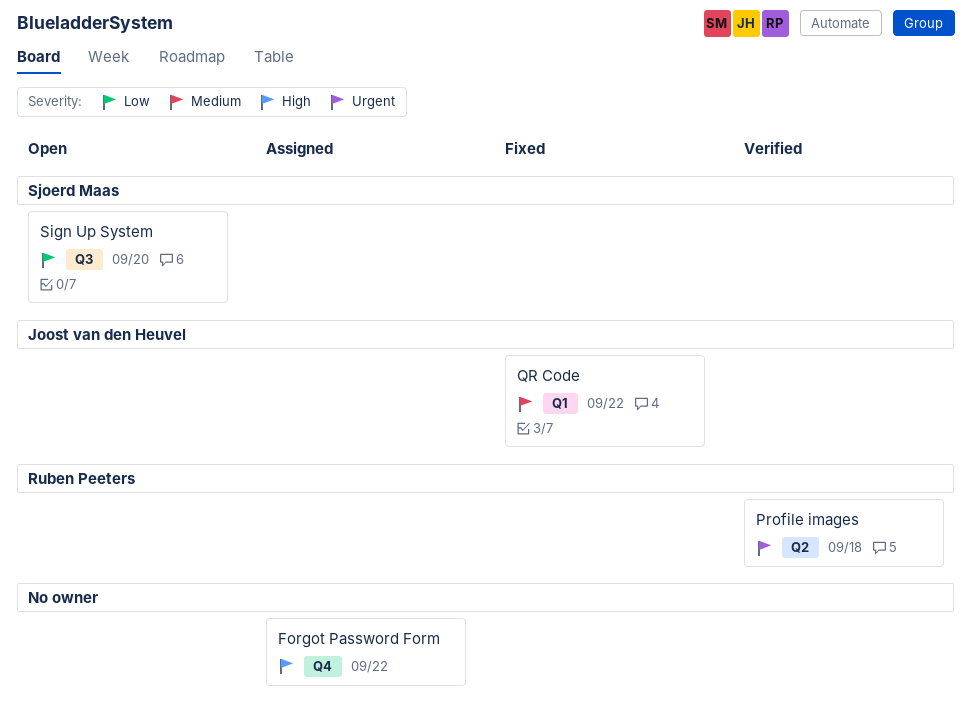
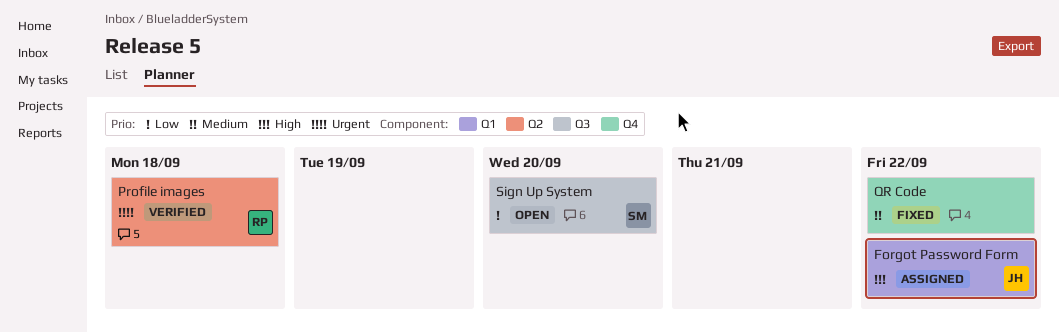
Forgot Password Form, owner: none -> Joost van den Heuvel
Forgot Password Form, label: Q4 -> Q1
QR Code, owner: Joost van den Heuvel -> none
QR Code, label: Q1 -> Q4

